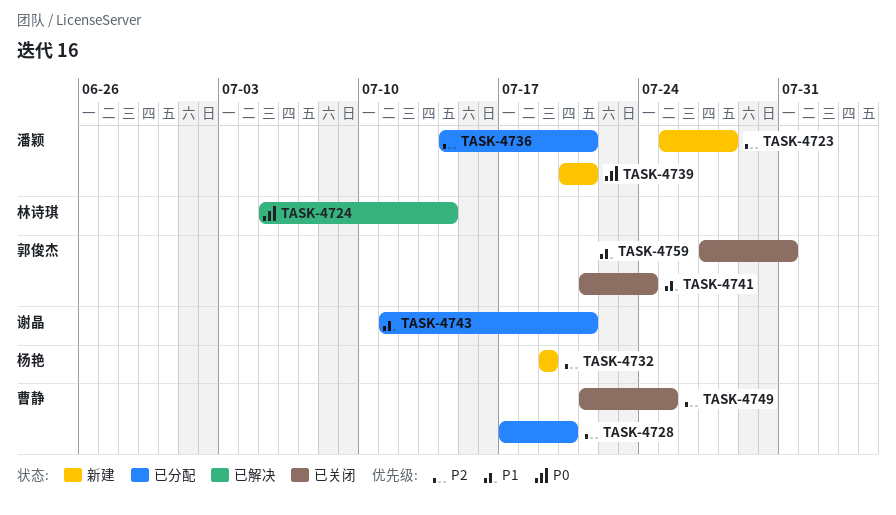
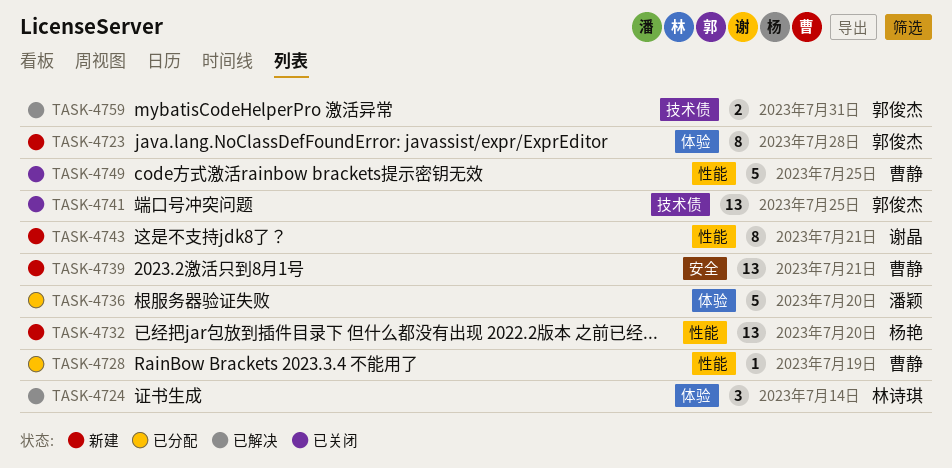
TASK-4723, owner: 潘颖 -> 郭俊杰
TASK-4728, due: Jul 20 -> Jul 19
TASK-4732, due: Jul 19 -> Jul 20
TASK-4736, due: Jul 21 -> Jul 20
TASK-4739, owner: 潘颖 -> 曹静
TASK-4741, due: Jul 24 -> Jul 25
TASK-4743, status: 已分配 -> 新建
TASK-4759, status: 已关闭 -> 已解决

